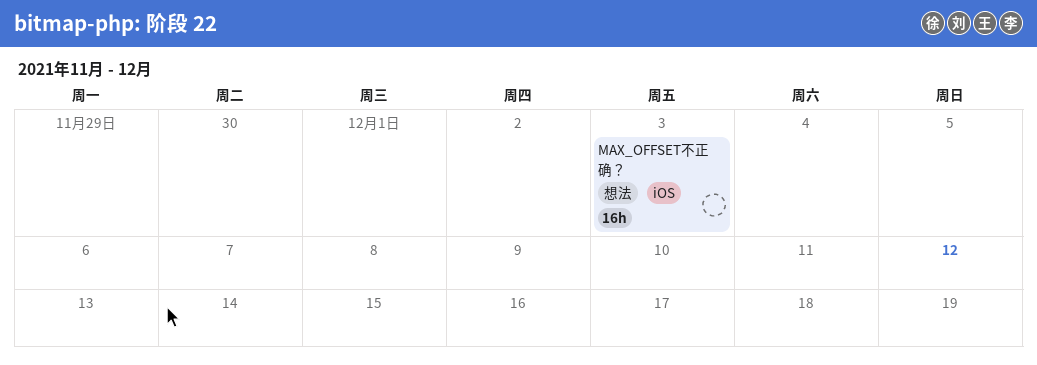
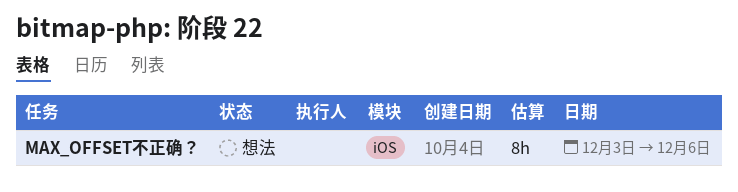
MAX_OFFSET不正确？, estimate: 16h -> 8h
MAX_OFFSET不正确？, due: Dec 3 -> Dec 6

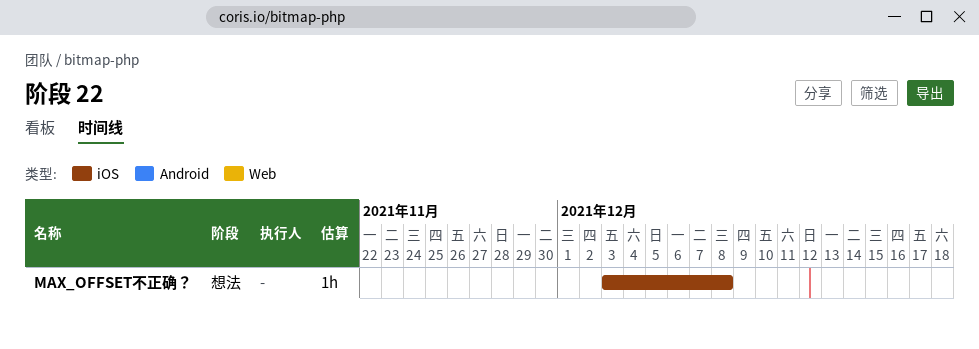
MAX_OFFSET不正确？, estimate: 8h -> 1h
MAX_OFFSET不正确？, due: Dec 6 -> Dec 8

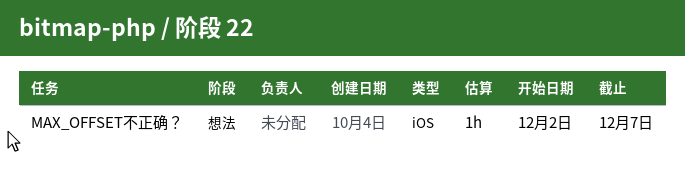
MAX_OFFSET不正确？, start: Dec 3 -> Dec 2
MAX_OFFSET不正确？, due: Dec 8 -> Dec 7

